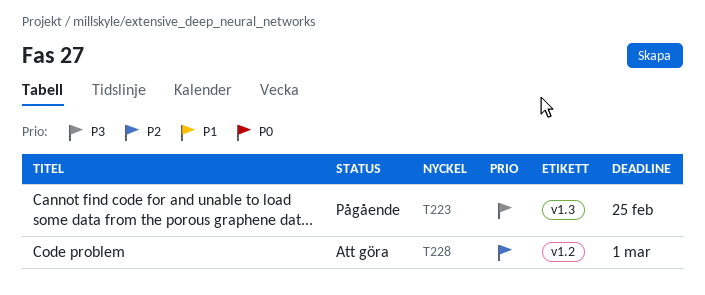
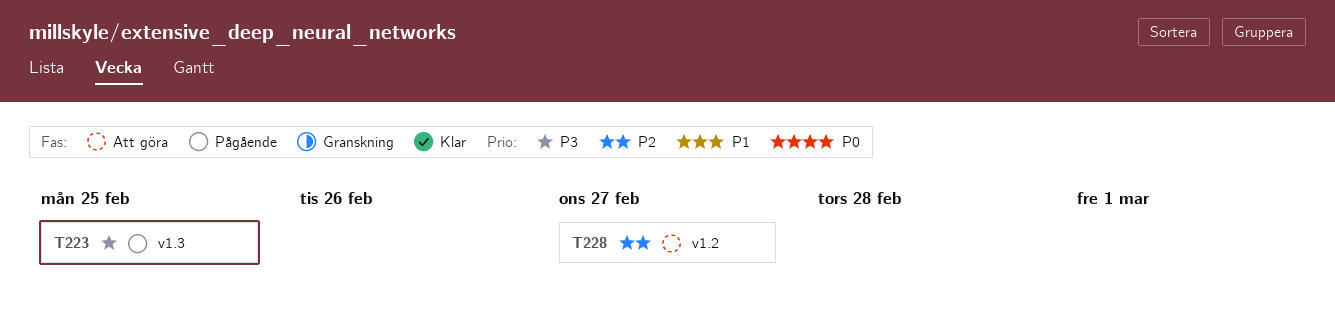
T228, due: Mar 1 -> Feb 27

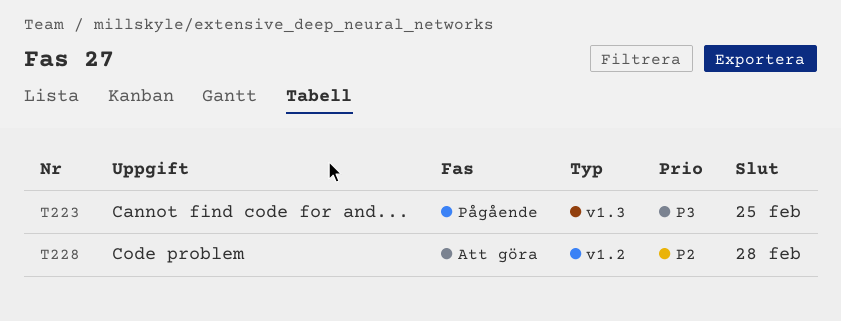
T228, due: Feb 27 -> Feb 28

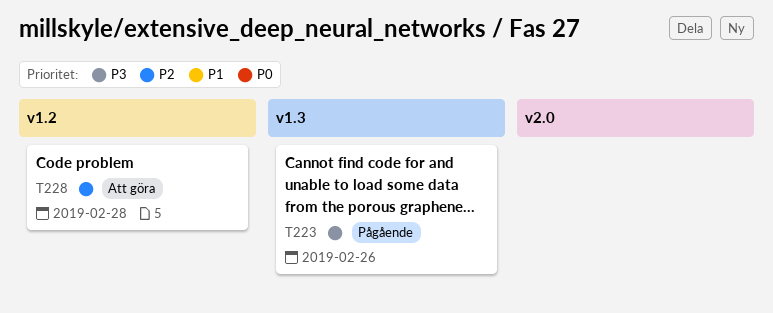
T223, due: Feb 25 -> Feb 26

